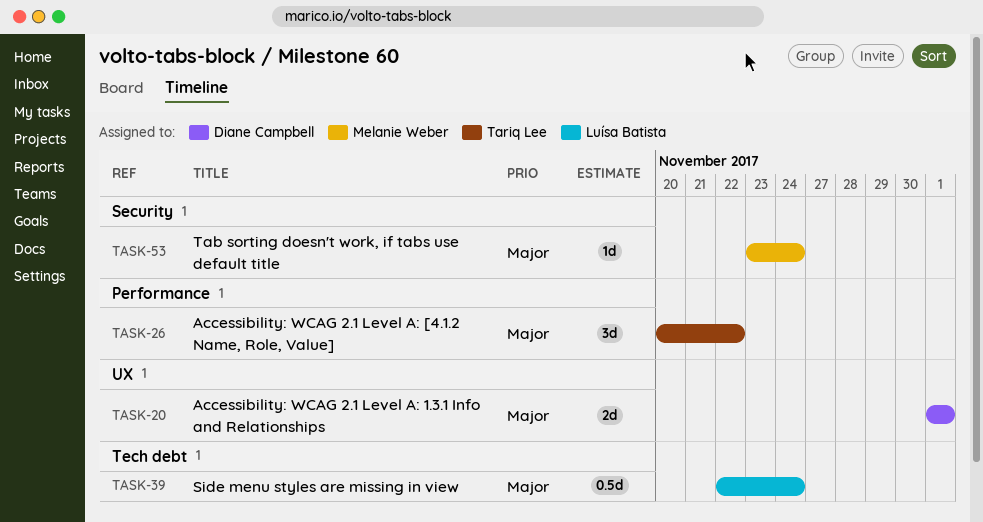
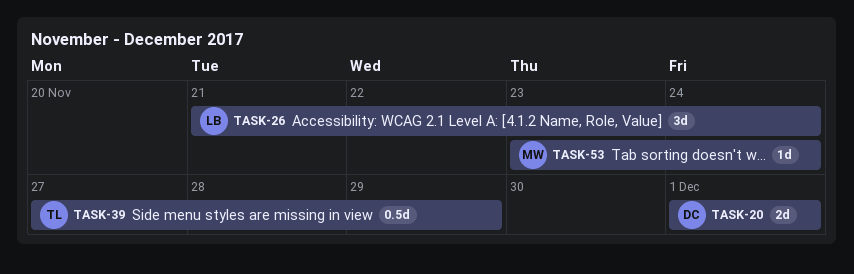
TASK-26, owner: Tariq Lee -> Luísa Batista
TASK-26, start: Nov 20 -> Nov 21
TASK-26, due: Nov 22 -> Nov 24
TASK-39, owner: Luísa Batista -> Tariq Lee
TASK-39, start: Nov 22 -> Nov 27
TASK-39, due: Nov 24 -> Nov 29

